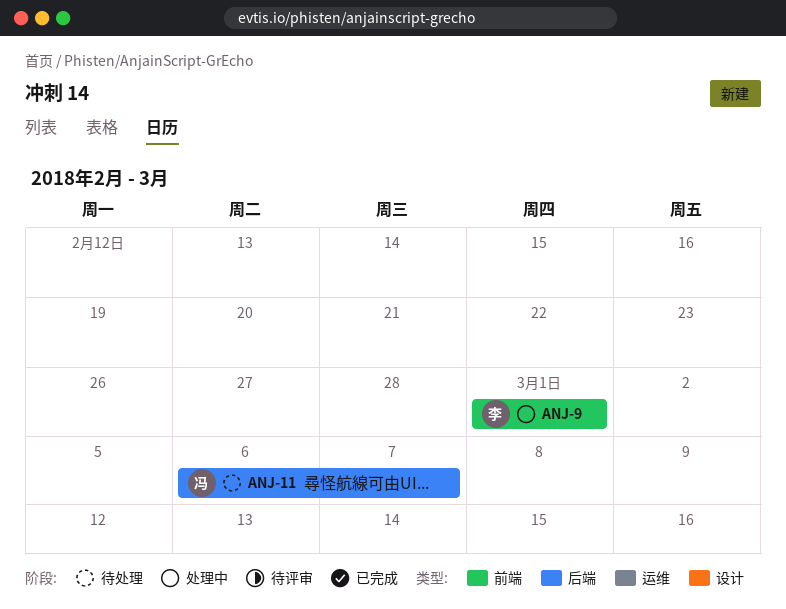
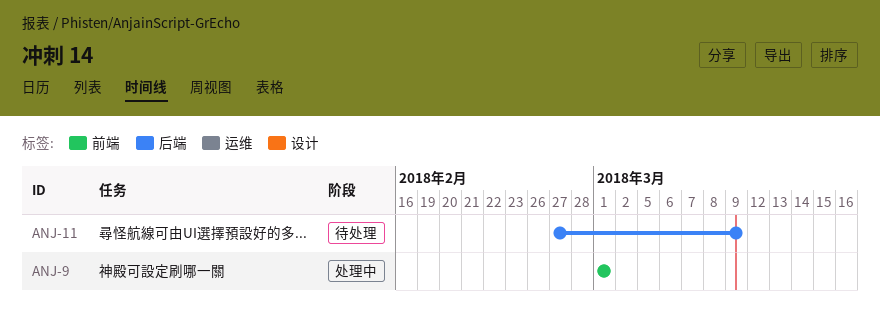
ANJ-11, start: Mar 6 -> Feb 27
ANJ-11, due: Mar 7 -> Mar 9

